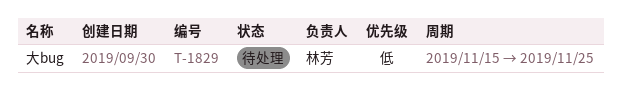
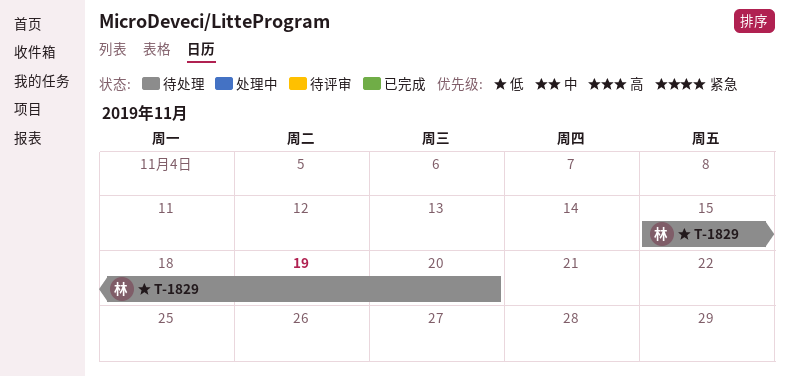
T-1829, due: Nov 25 -> Nov 20

